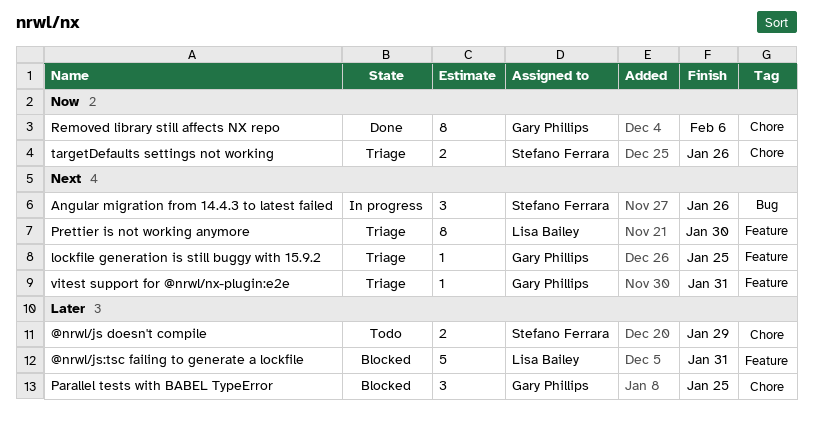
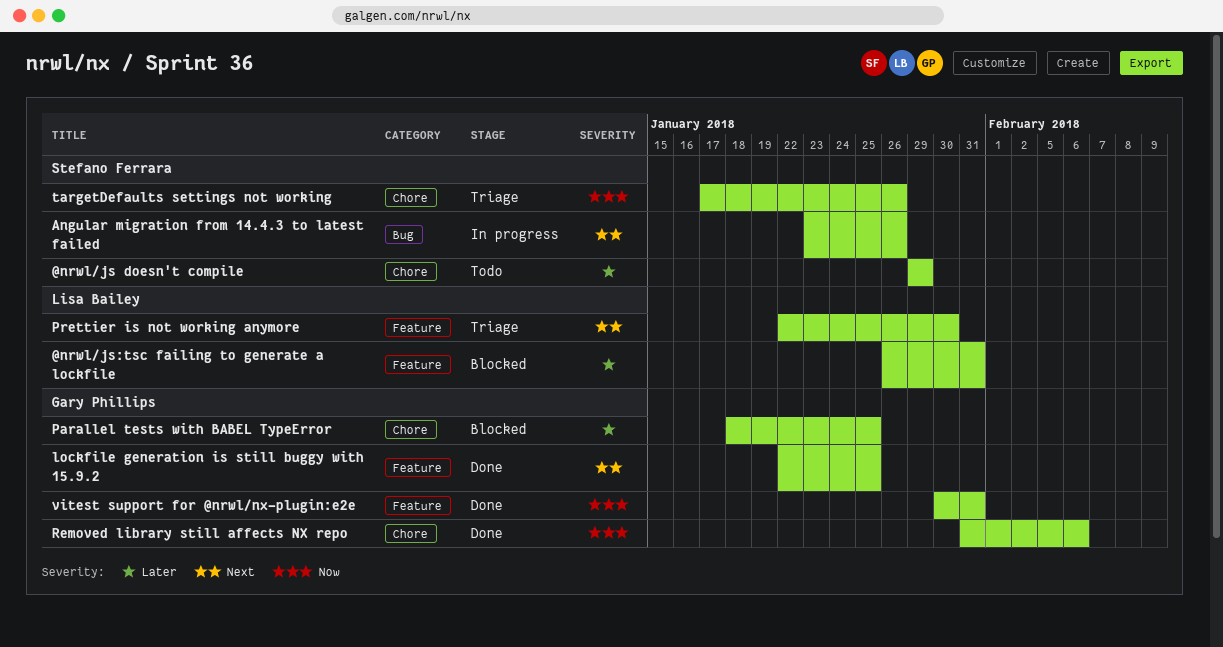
lockfile generation is still buggy with 15.9.2, status: Triage -> Done
vitest support for @nrwl/nx-plugin:e2e, status: Triage -> Done
vitest support for @nrwl/nx-plugin:e2e, priority: Next -> Now

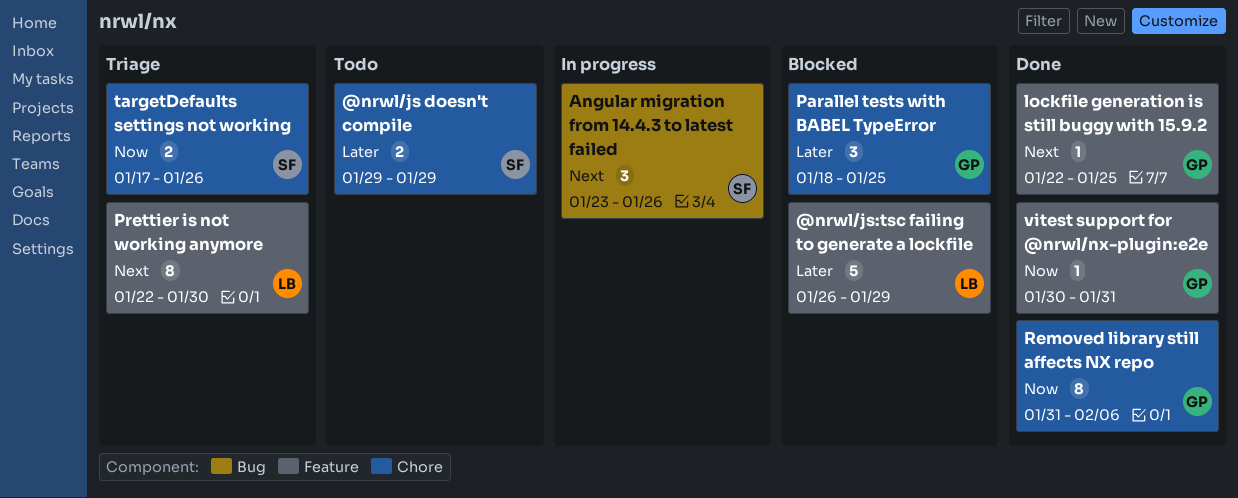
@nrwl/js:tsc failing to generate a lockfile, due: Jan 31 -> Jan 29

